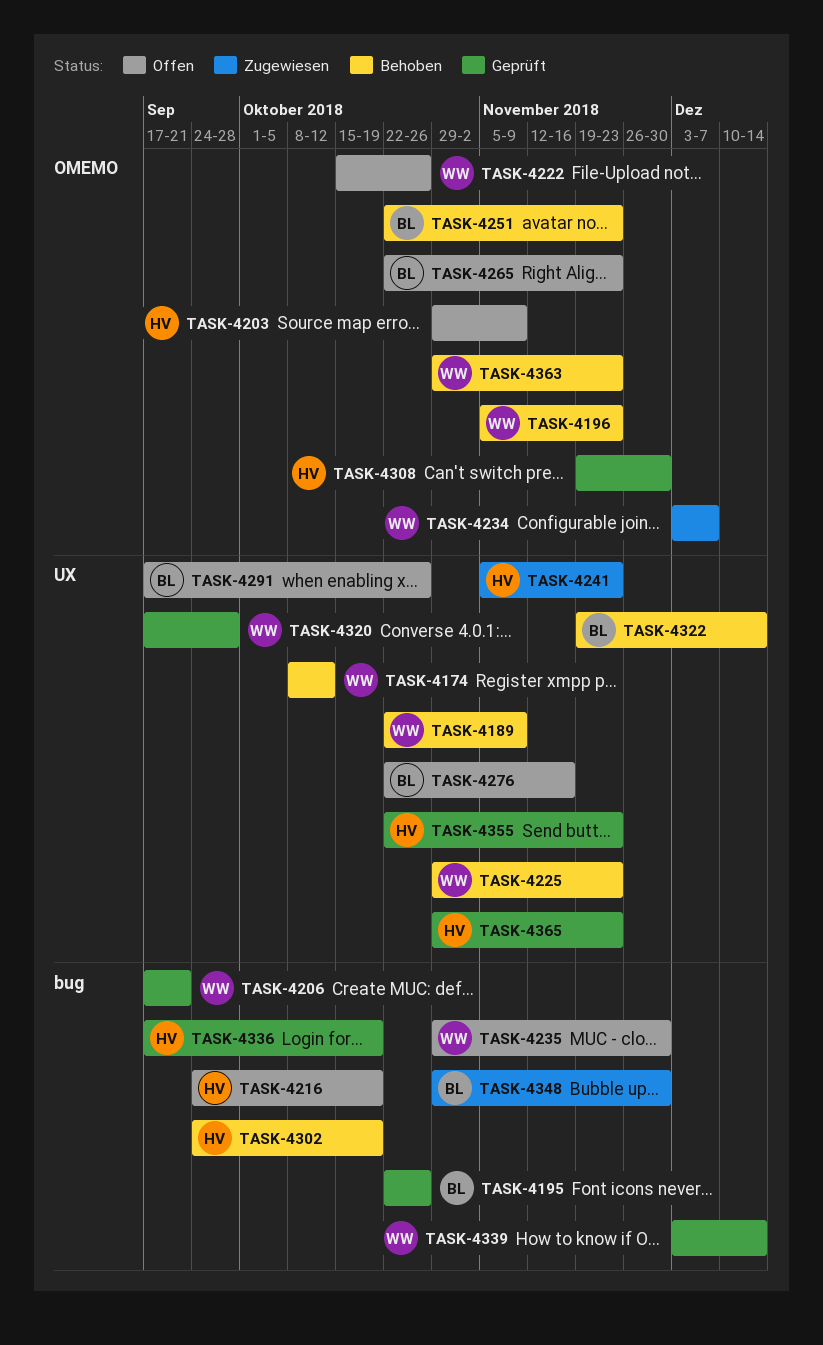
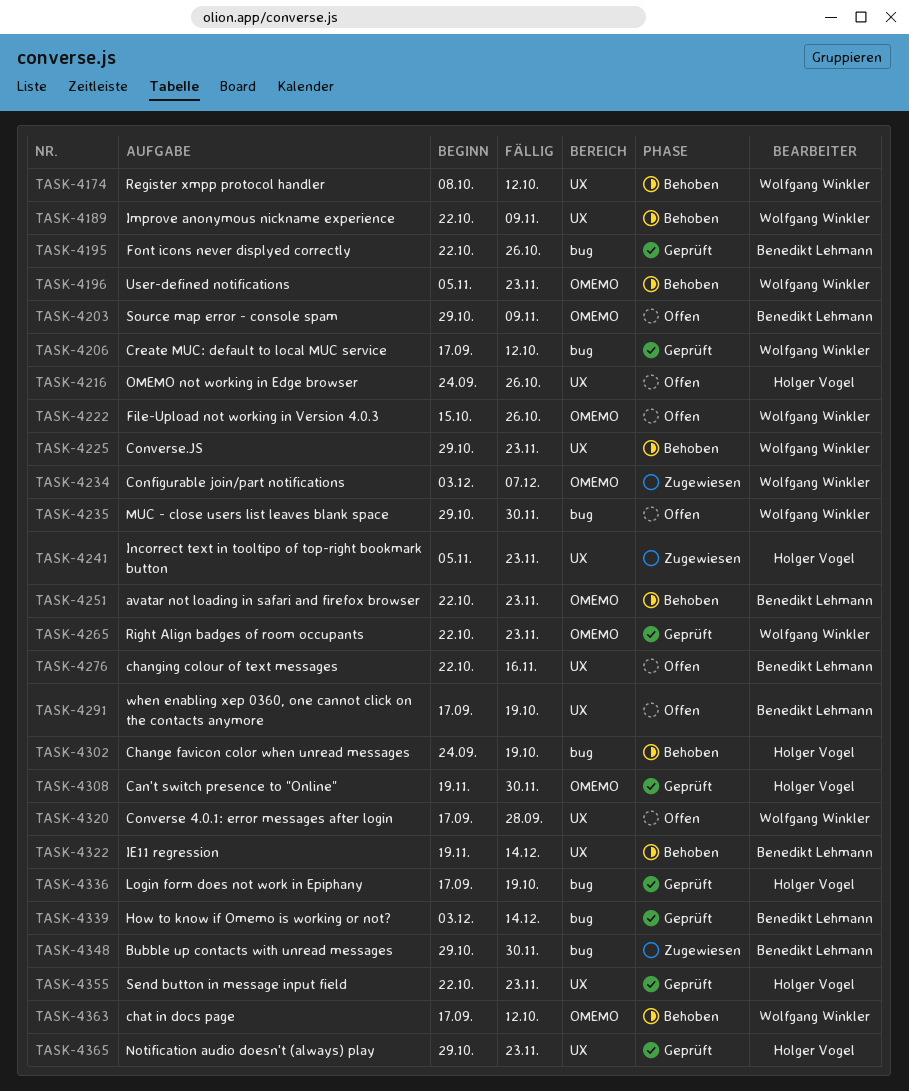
TASK-4203, owner: Holger Vogel -> Benedikt Lehmann
TASK-4206, due: Sep 21 -> Oct 12
TASK-4216, label: bug -> UX
TASK-4216, due: Oct 19 -> Oct 26
TASK-4265, status: Offen -> Geprüft
TASK-4265, owner: Benedikt Lehmann -> Wolfgang Winkler
TASK-4291, due: Oct 26 -> Oct 19
TASK-4320, status: Geprüft -> Offen
TASK-4339, owner: Wolfgang Winkler -> Benedikt Lehmann
TASK-4363, start: Oct 29 -> Sep 17
TASK-4363, due: Nov 23 -> Oct 12

